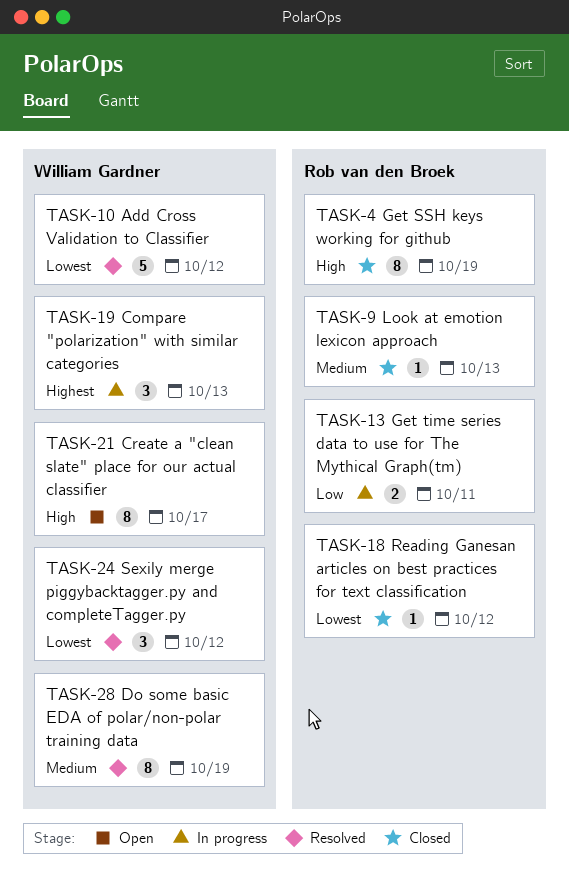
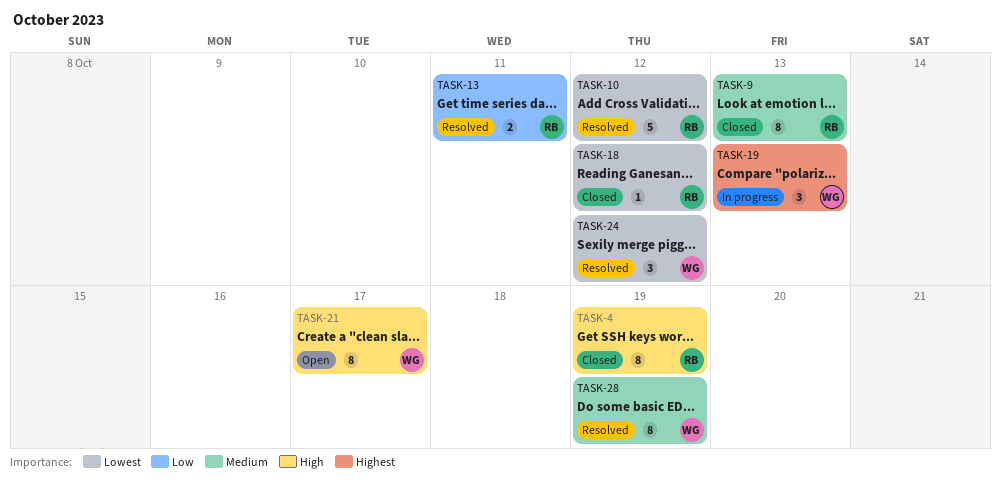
TASK-9, estimate: 1 -> 8
TASK-10, owner: William Gardner -> Rob van den Broek
TASK-13, status: In progress -> Resolved

